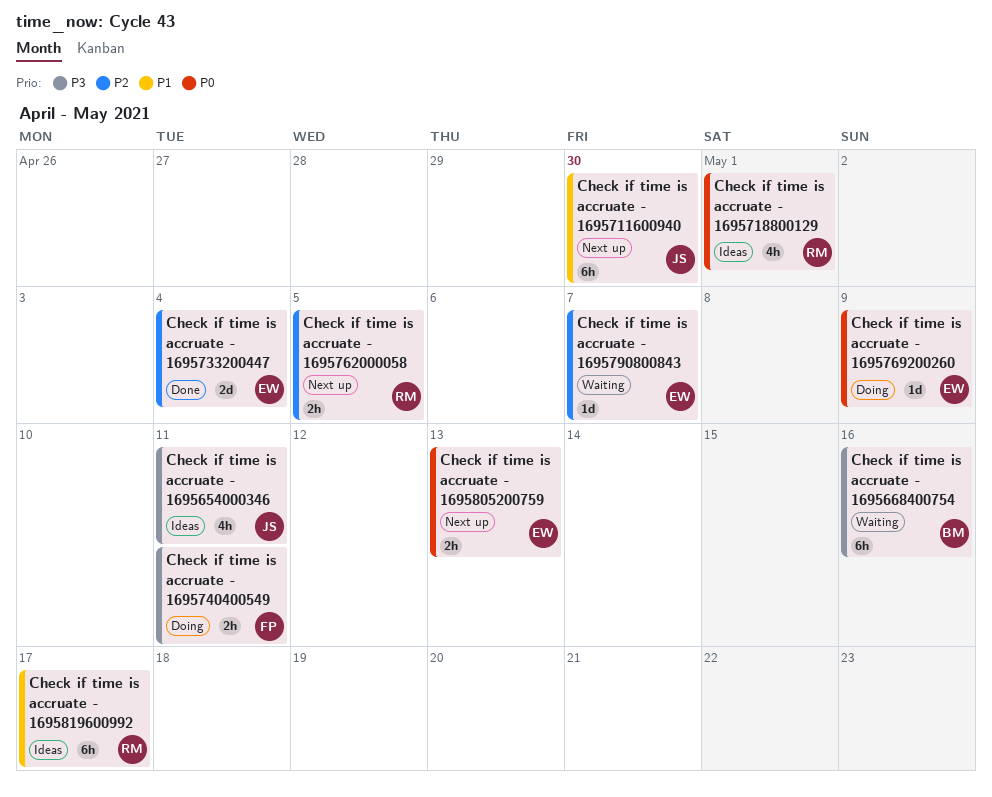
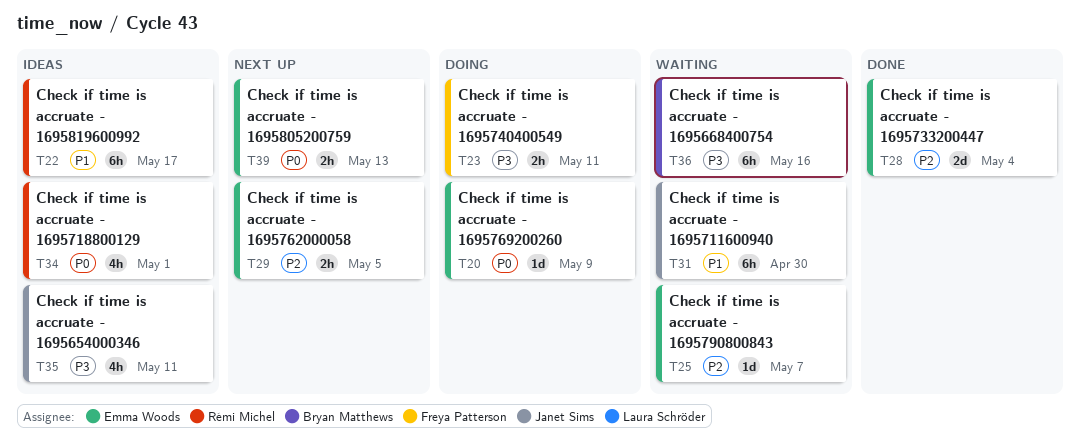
Check if time is accruate - 1695711600940, status: Next up -> Waiting
Check if time is accruate - 1695762000058, owner: Rémi Michel -> Emma Woods

